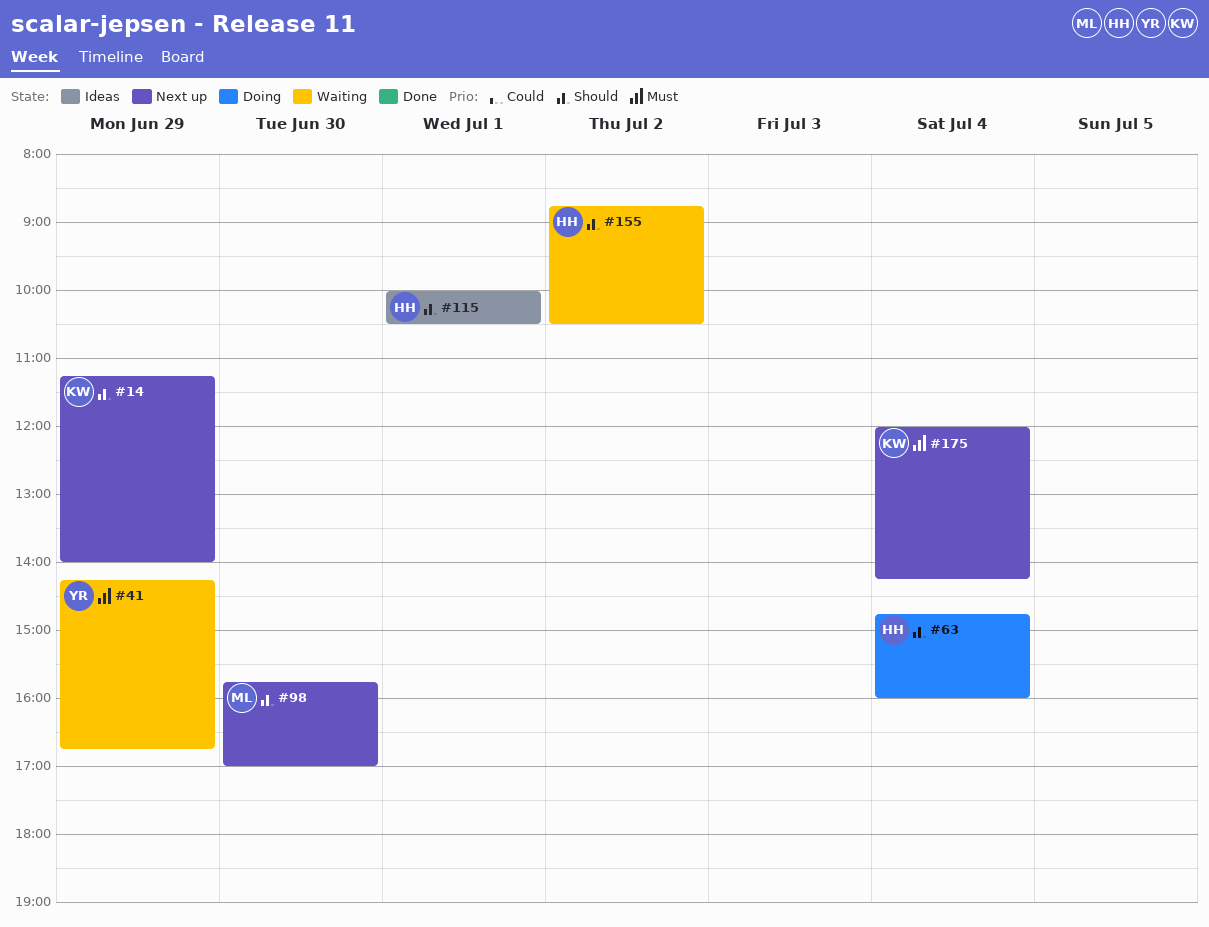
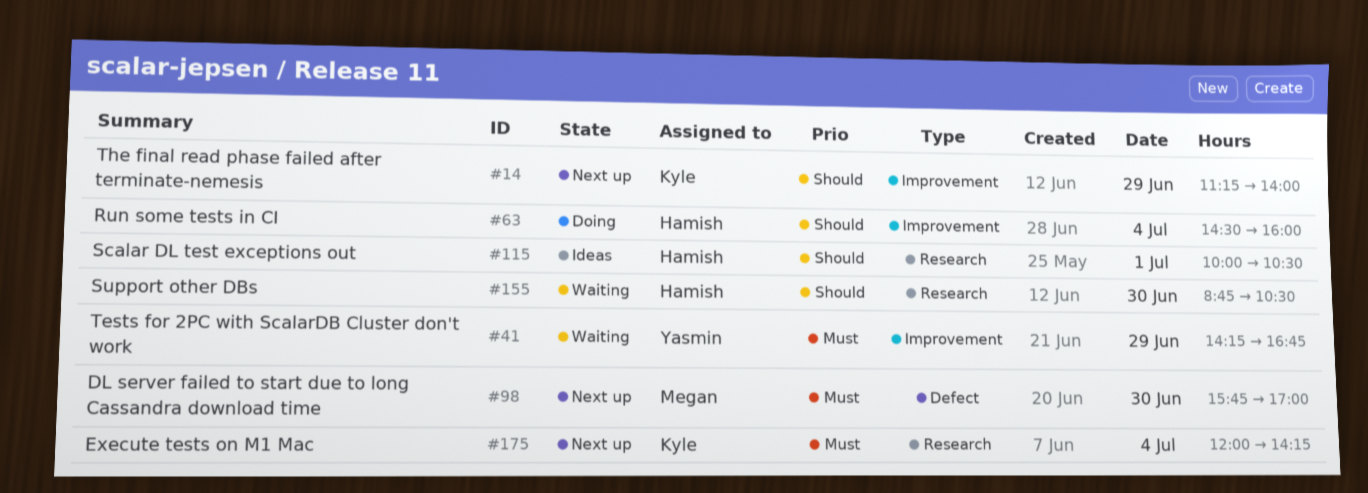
#63, begins: 14:45 -> 14:30
#98, priority: Should -> Must
#155, day: Jul 2 -> Jun 30

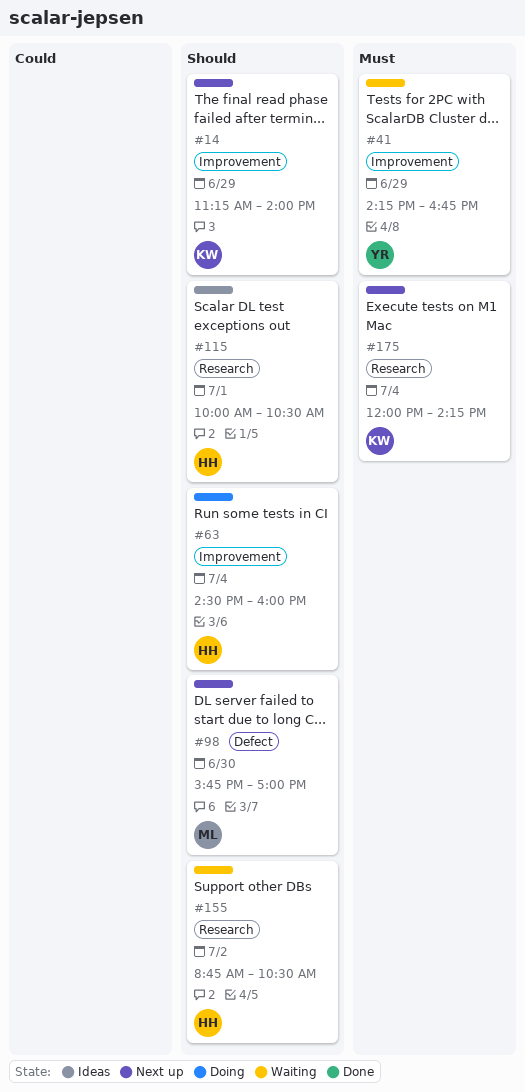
#98, priority: Must -> Should
#155, day: Jun 30 -> Jul 2

